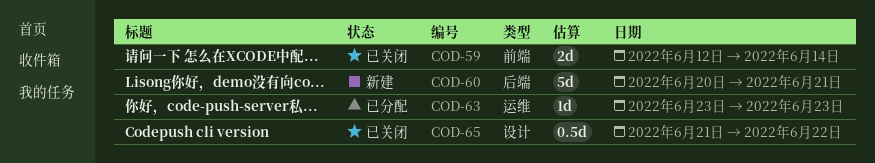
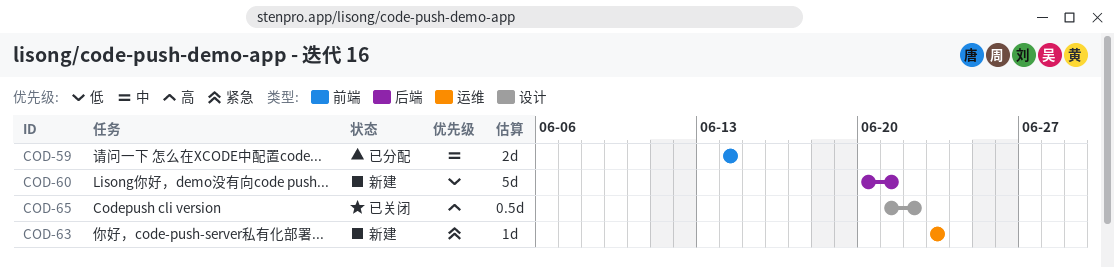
COD-59, status: 已关闭 -> 已分配
COD-59, start: Jun 12 -> Jun 14
COD-63, status: 已分配 -> 新建

